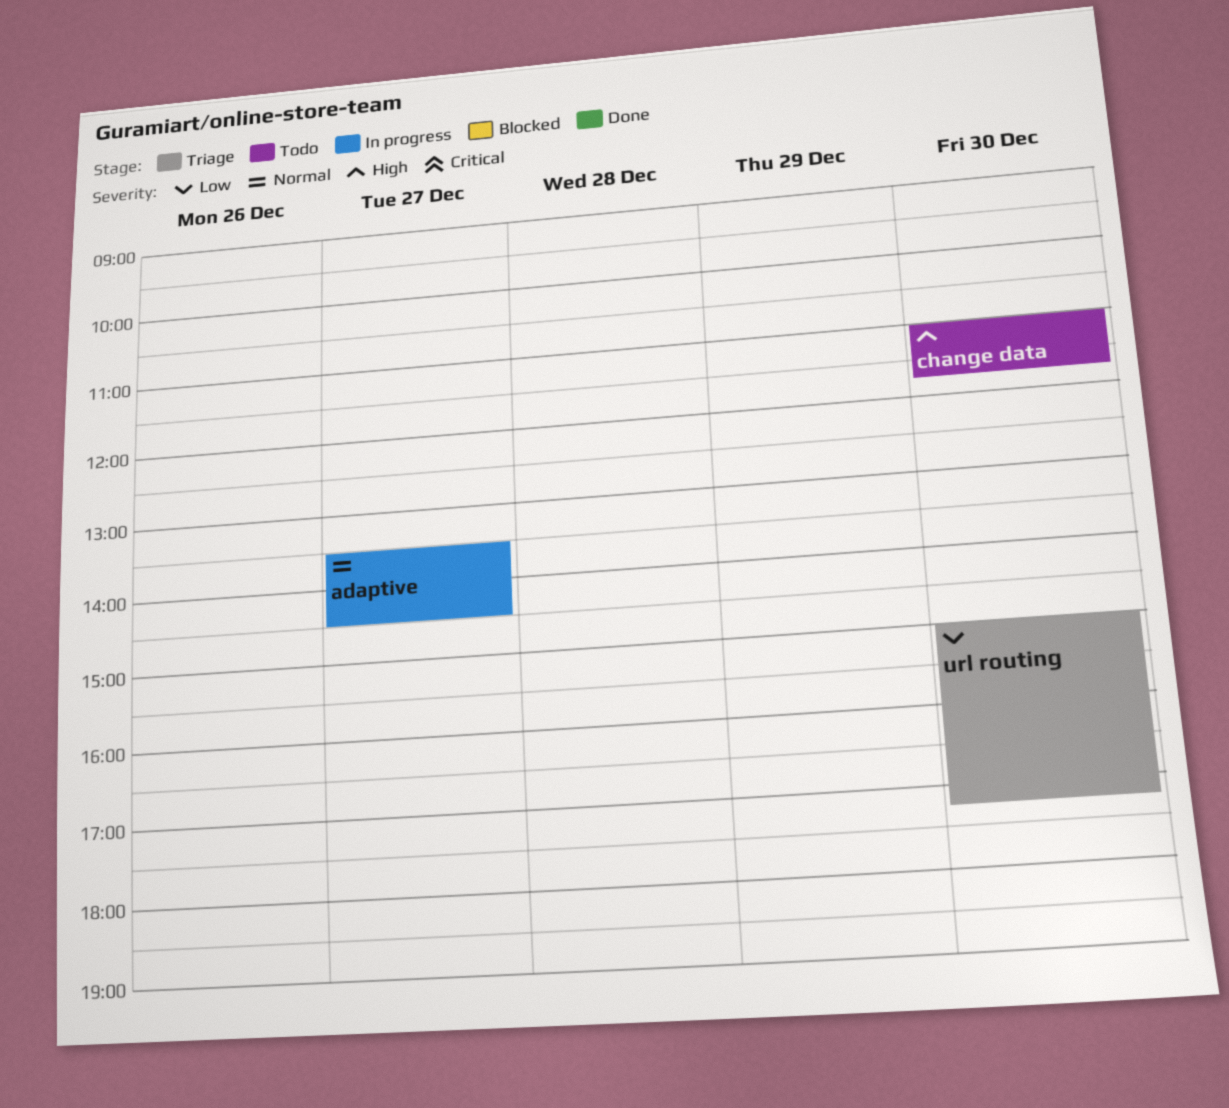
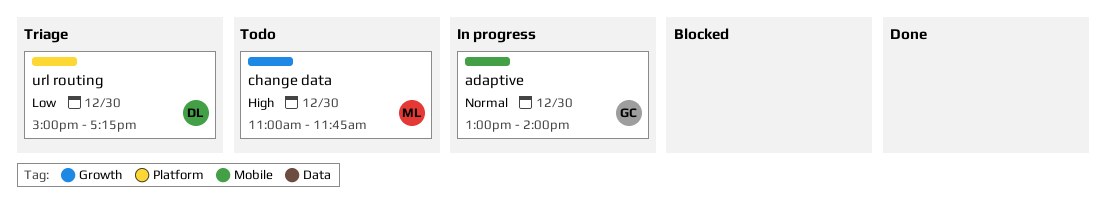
adaptive, day: Dec 27 -> Dec 30
adaptive, begins: 13:30 -> 13:00
adaptive, ends: 14:30 -> 14:00

